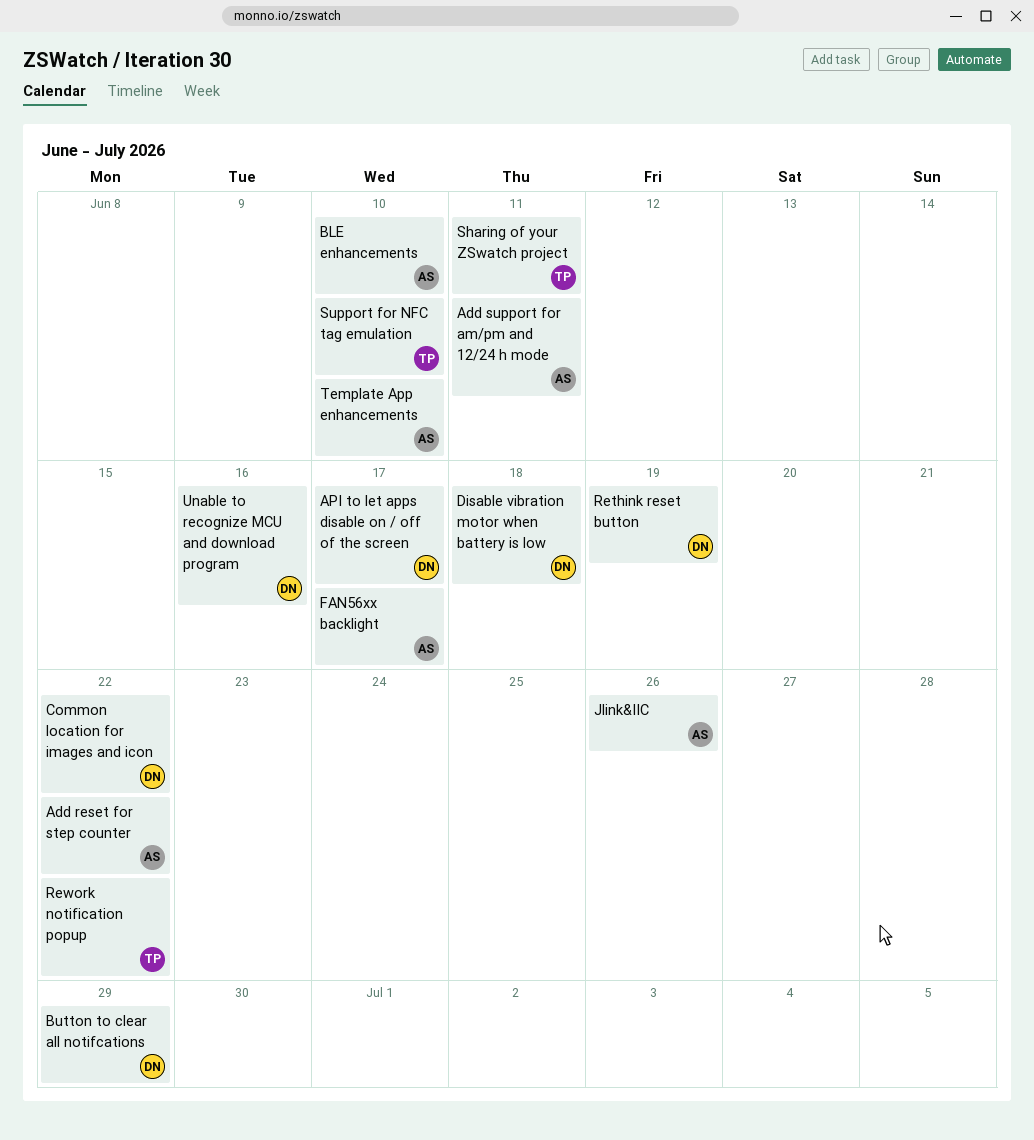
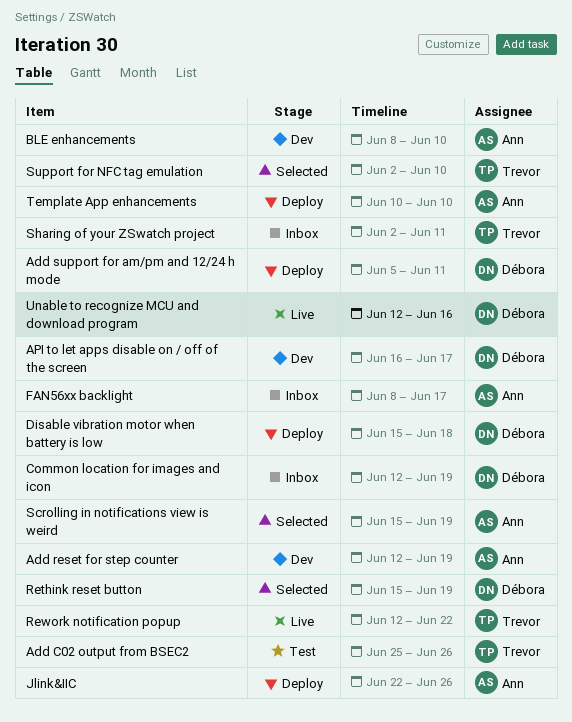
Add C02 output from BSEC2: none -> present
Add reset for step counter, due: Jun 22 -> Jun 19
Add support for am/pm and 12/24 h mode, owner: Ann -> Débora
Button to clear all notifcations: present -> none
Common location for images and icon, due: Jun 22 -> Jun 19
Scrolling in notifications view is weird: none -> present

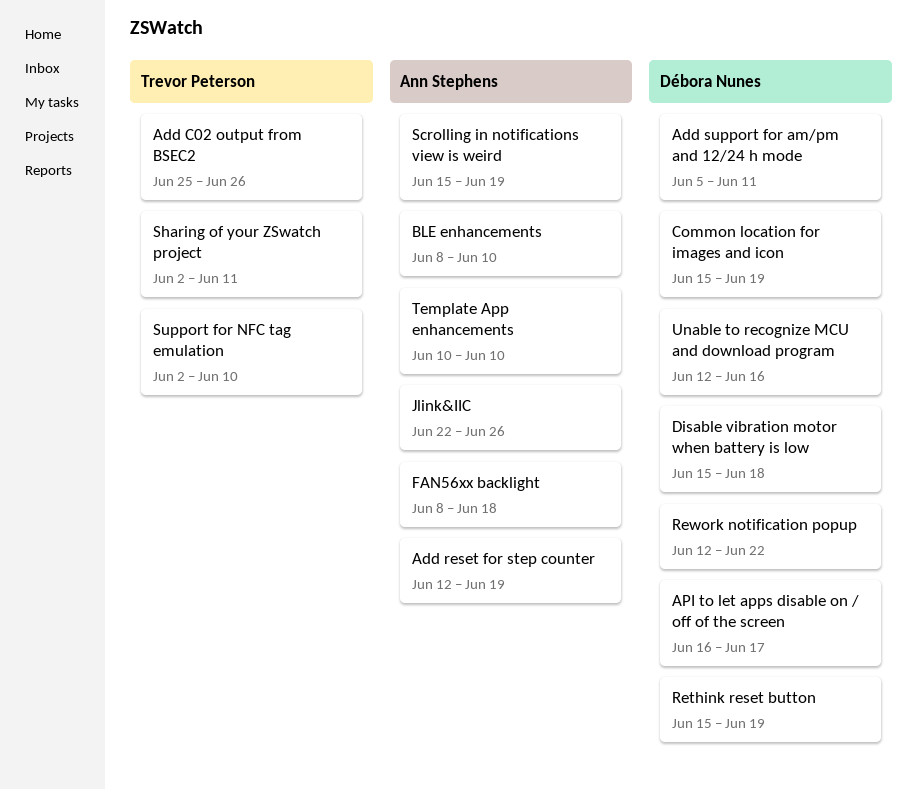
Common location for images and icon, start: Jun 12 -> Jun 15
FAN56xx backlight, due: Jun 17 -> Jun 18
Rework notification popup, owner: Trevor Peterson -> Débora Nunes

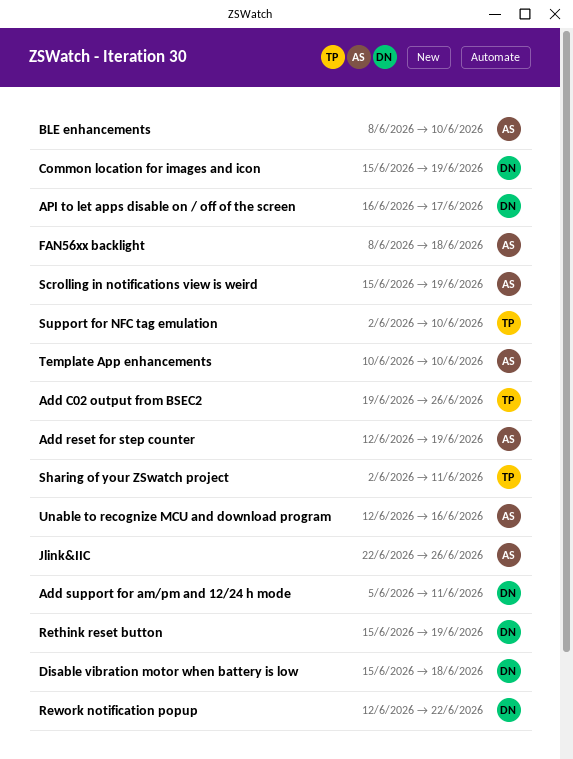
Add C02 output from BSEC2, start: Jun 25 -> Jun 19
Unable to recognize MCU and download program, owner: Débora Nunes -> Ann Stephens

